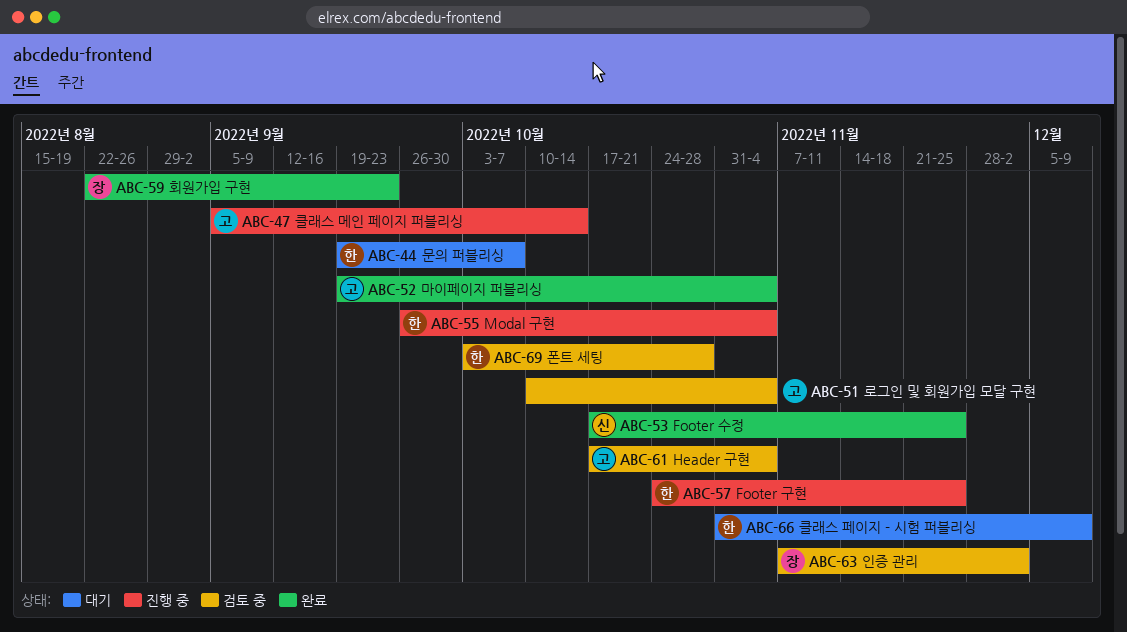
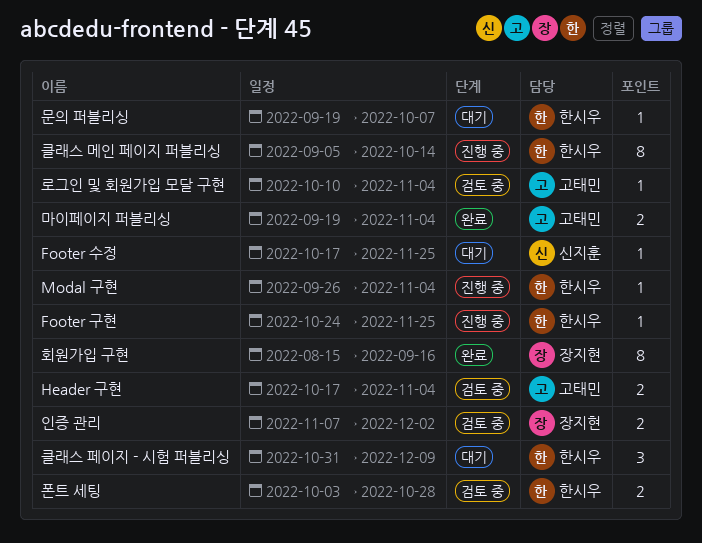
Footer 수정, status: 완료 -> 대기
클래스 메인 페이지 퍼블리싱, owner: 고태민 -> 한시우
회원가입 구현, start: Aug 22 -> Aug 15
회원가입 구현, due: Sep 23 -> Sep 16

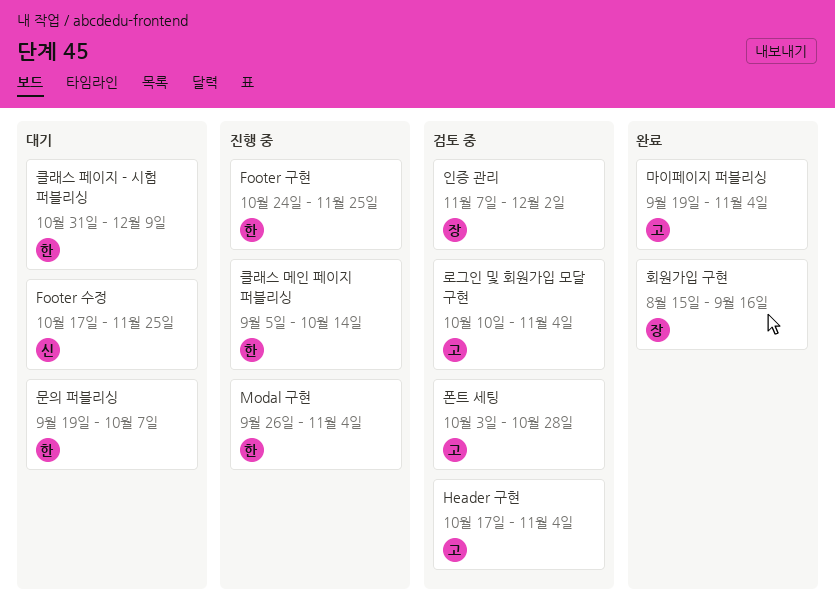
폰트 세팅, owner: 한시우 -> 고태민

